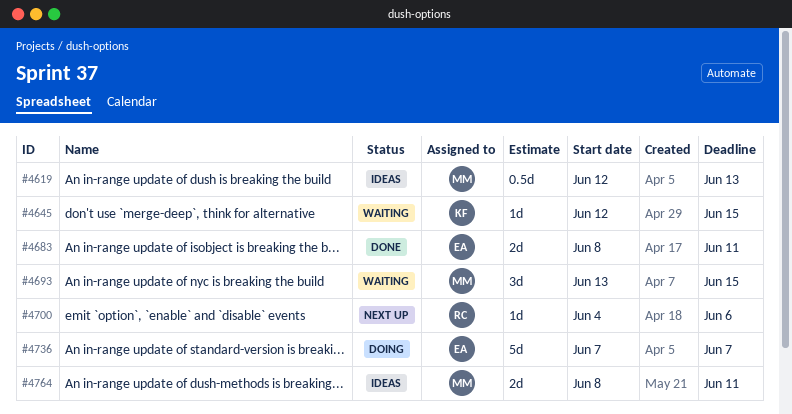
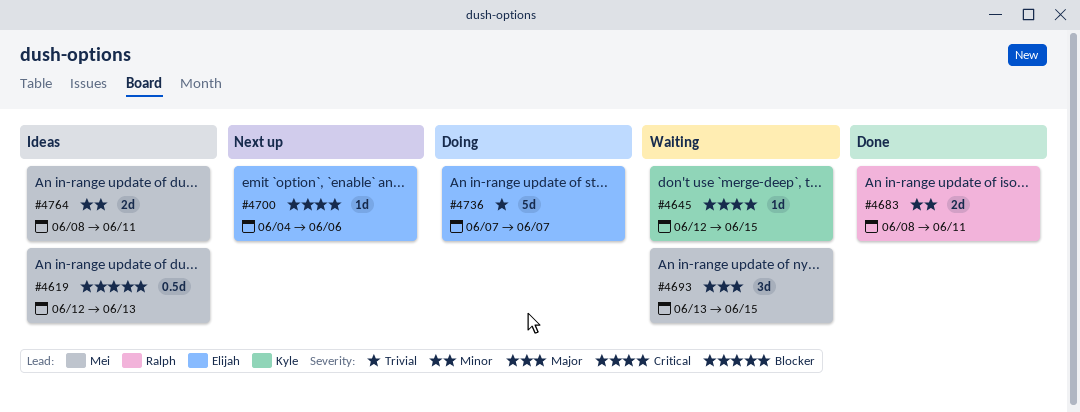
#4683, owner: Elijah -> Ralph
#4700, owner: Ralph -> Elijah

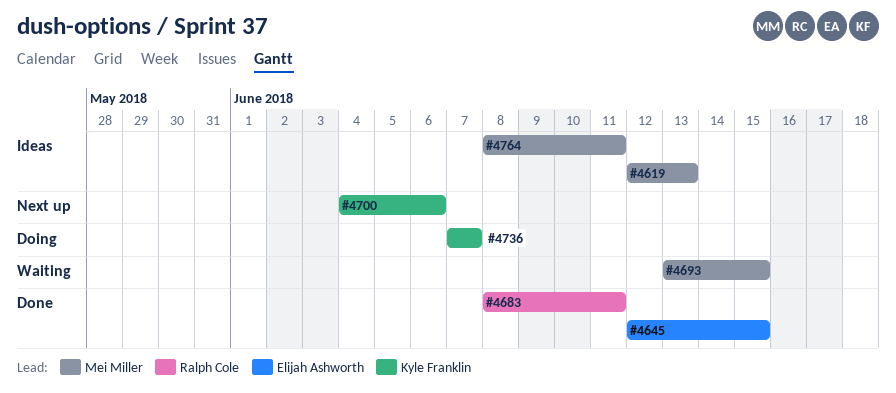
#4645, status: Waiting -> Done
#4645, owner: Kyle Franklin -> Elijah Ashworth
#4700, owner: Elijah Ashworth -> Kyle Franklin
#4736, owner: Elijah Ashworth -> Kyle Franklin

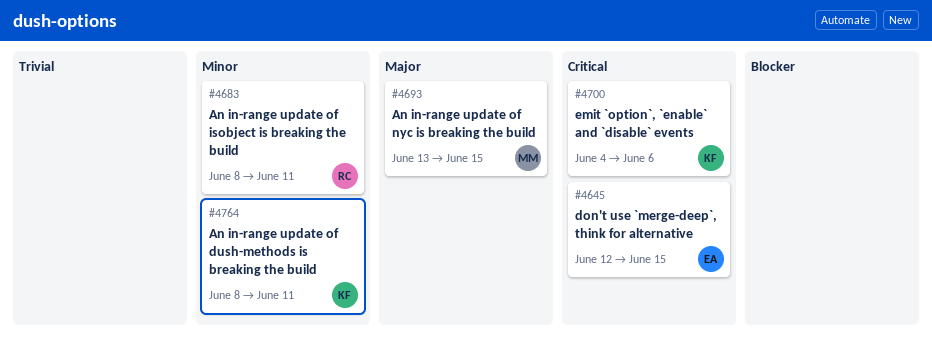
#4619: present -> none
#4736: present -> none
#4764, owner: Mei Miller -> Kyle Franklin

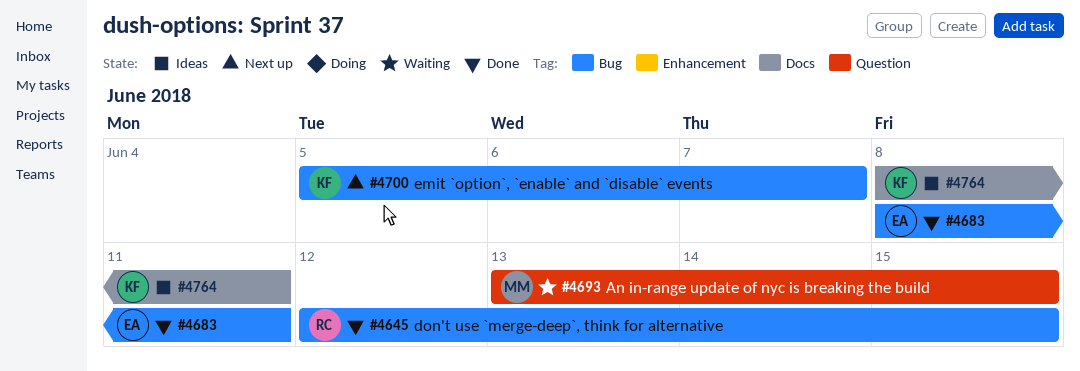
#4645, owner: EA -> RC
#4683, owner: RC -> EA
#4700, start: Jun 4 -> Jun 5
#4700, due: Jun 6 -> Jun 7

